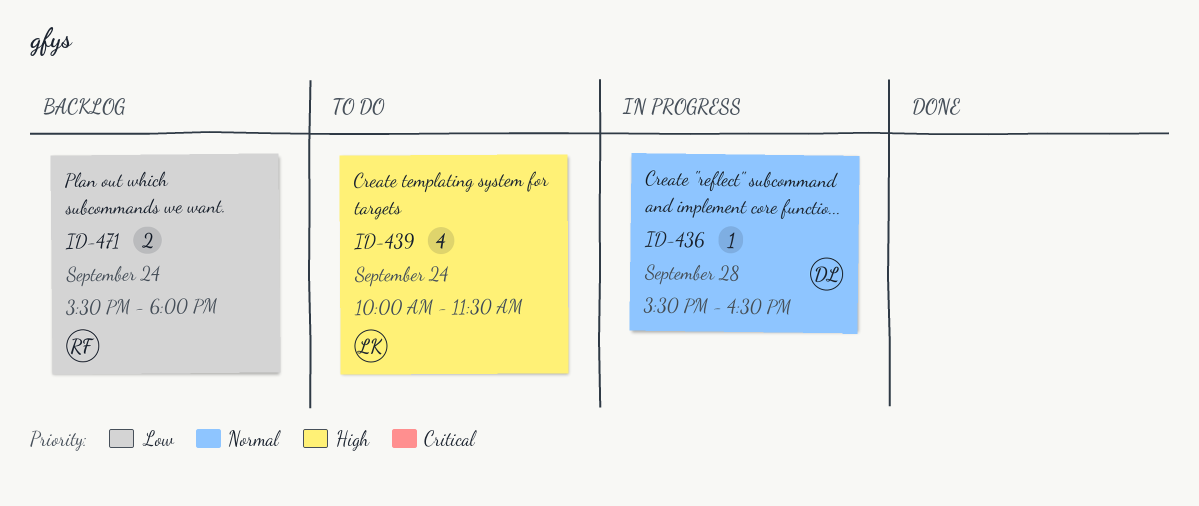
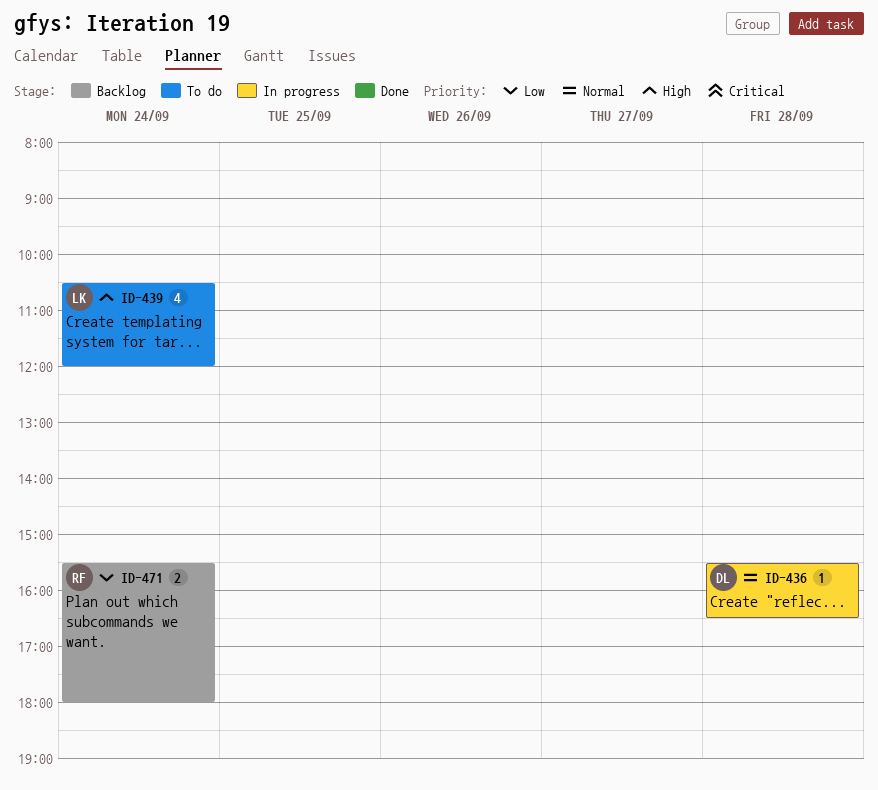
ID-439, begins: 10:00 -> 10:30
ID-439, ends: 11:30 -> 12:00

